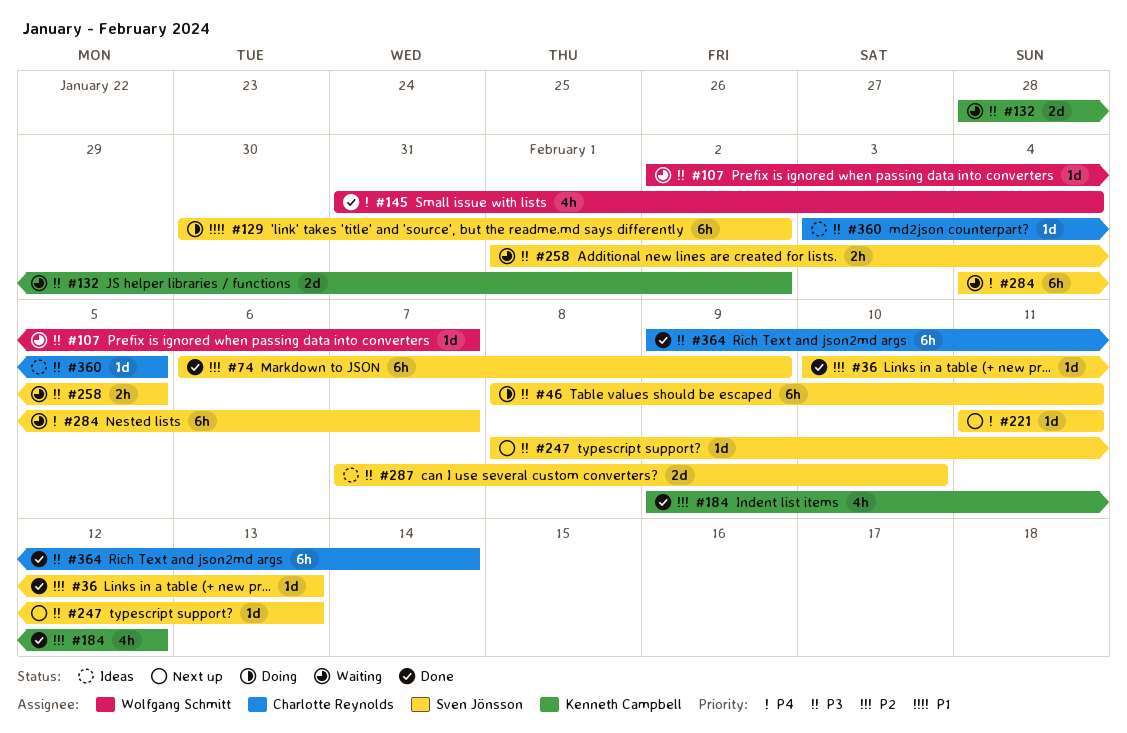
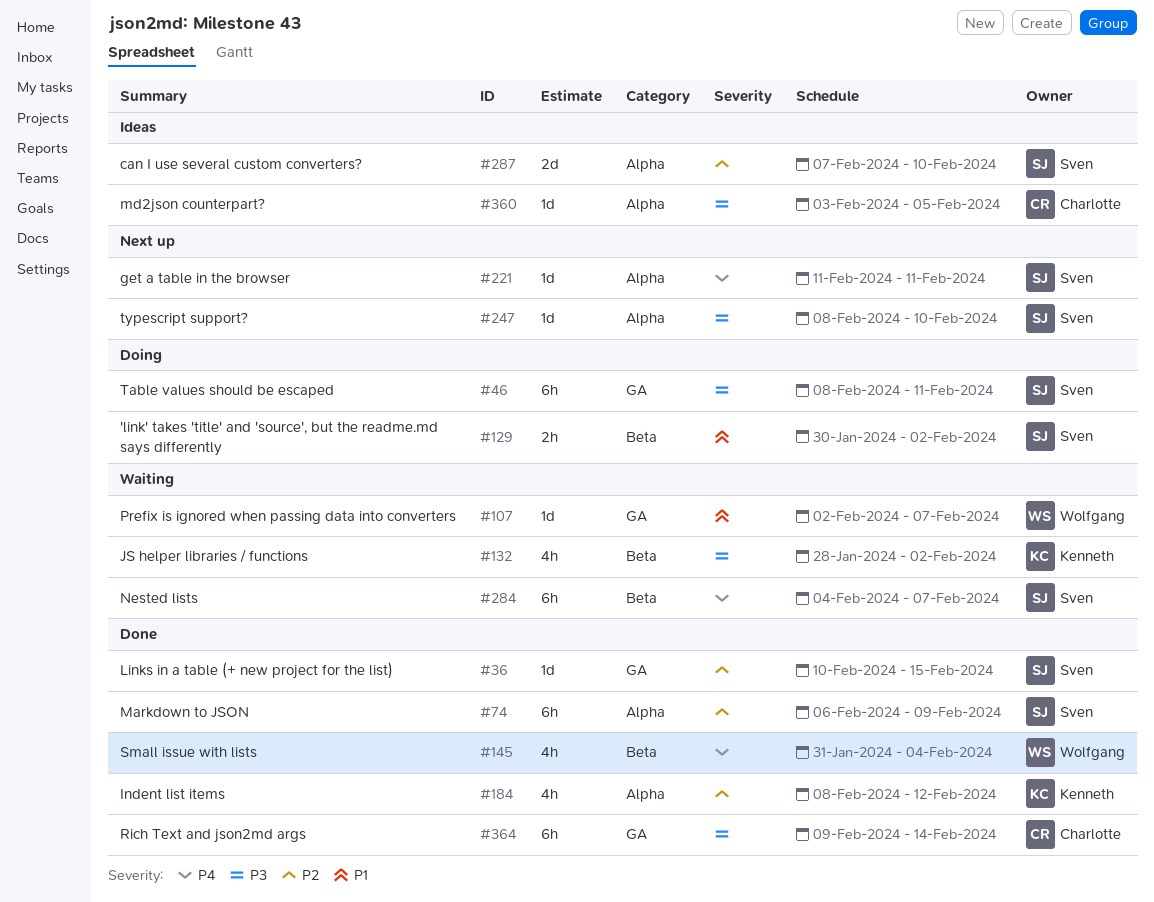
#36, due: Feb 13 -> Feb 15
#107, priority: P3 -> P1
#129, estimate: 6h -> 2h
#132, estimate: 2d -> 4h
#184, start: Feb 9 -> Feb 8
#247, due: Feb 13 -> Feb 10
#258: present -> none
#287, priority: P3 -> P2

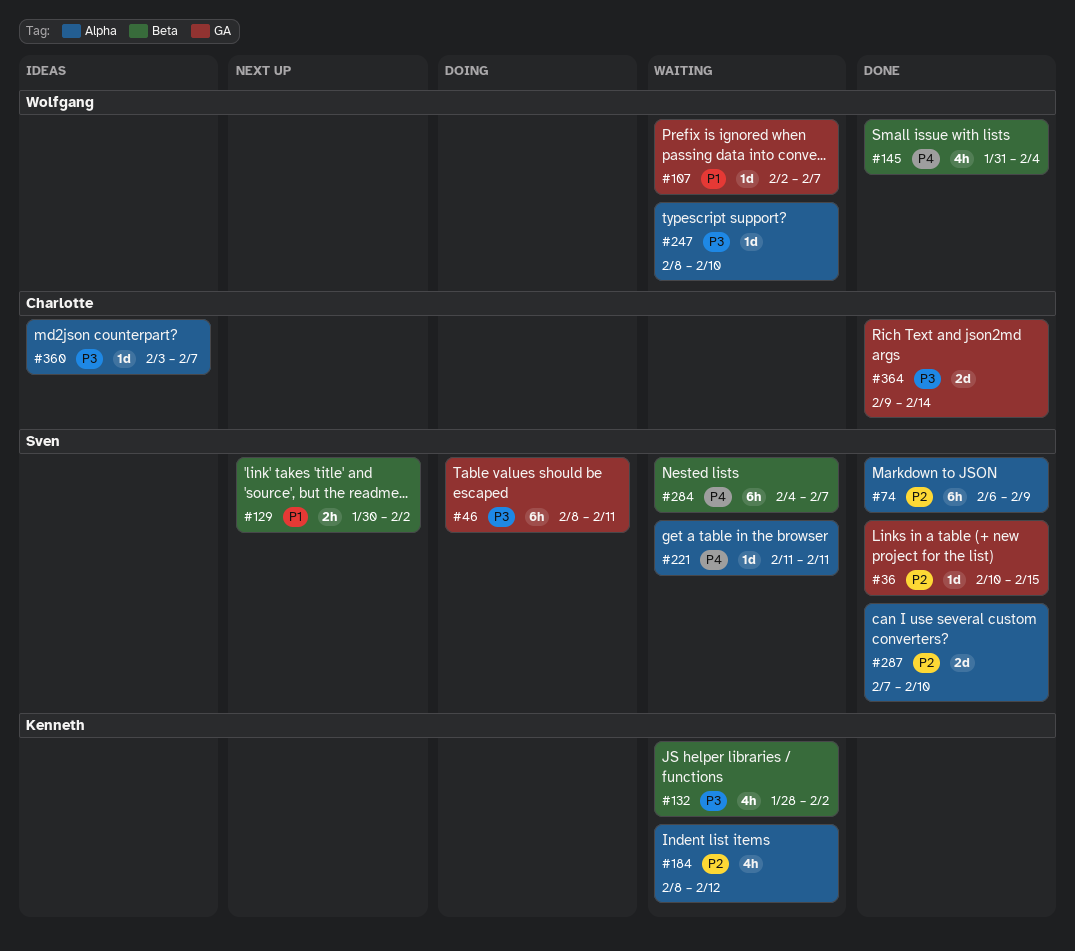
#129, status: Doing -> Next up
#184, status: Done -> Waiting
#221, status: Next up -> Waiting
#247, status: Next up -> Waiting
#247, owner: Sven -> Wolfgang
#287, status: Ideas -> Done
#360, due: Feb 5 -> Feb 7
#364, estimate: 6h -> 2d

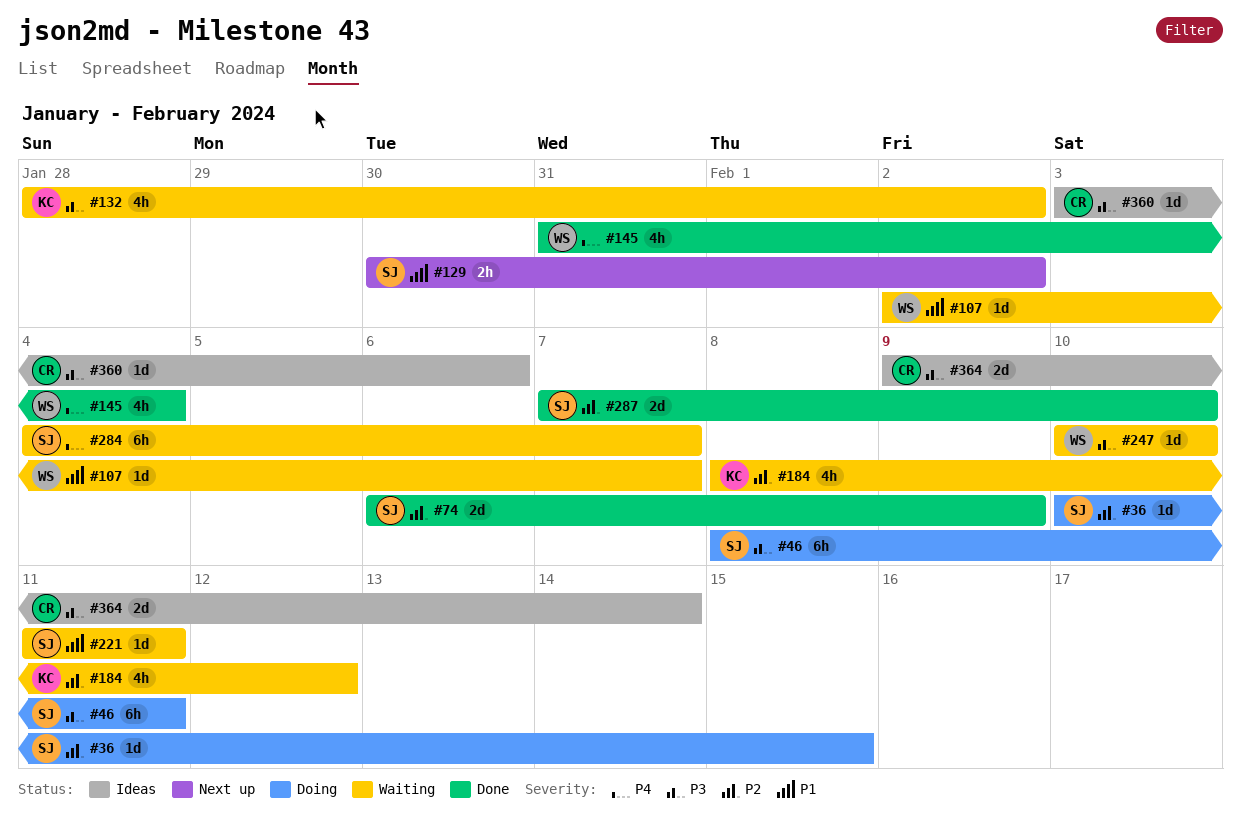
#36, status: Done -> Doing
#74, estimate: 6h -> 2d
#221, priority: P4 -> P1
#247, start: Feb 8 -> Feb 10
#360, due: Feb 7 -> Feb 6
#364, status: Done -> Ideas

